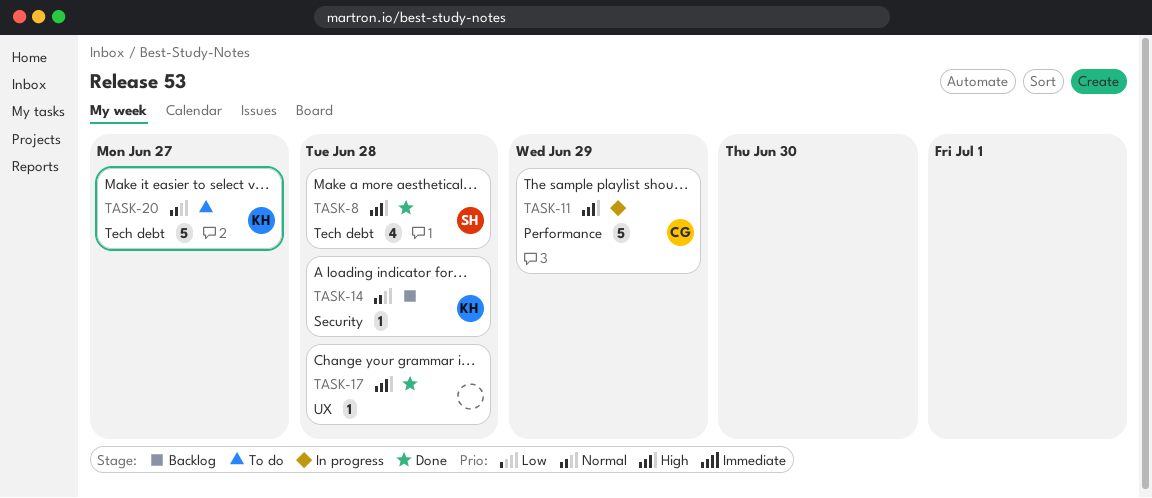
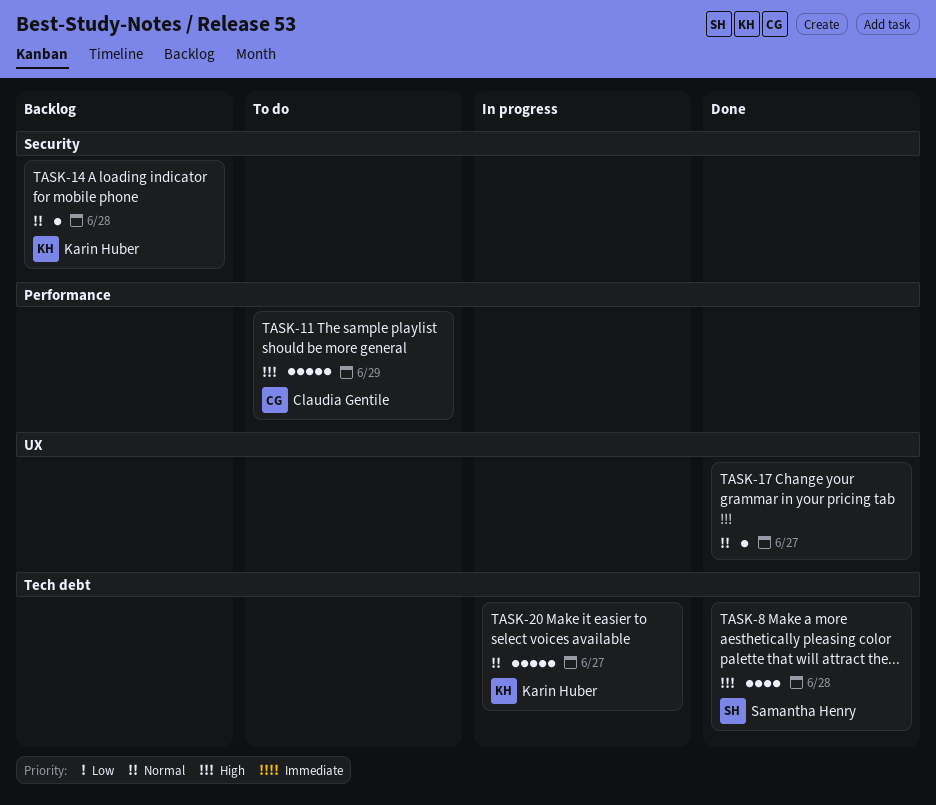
TASK-11, status: In progress -> To do
TASK-17, priority: High -> Normal
TASK-17, due: Jun 28 -> Jun 27
TASK-20, status: To do -> In progress

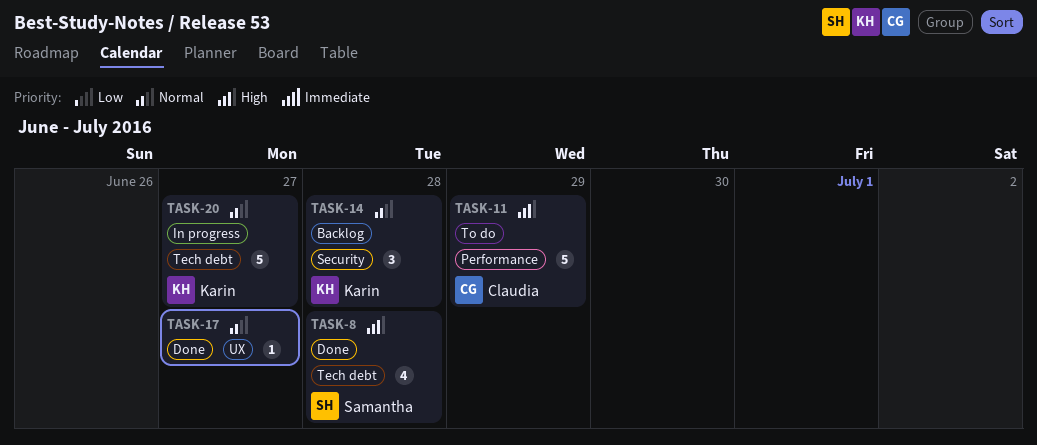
TASK-14, estimate: 1 -> 3

